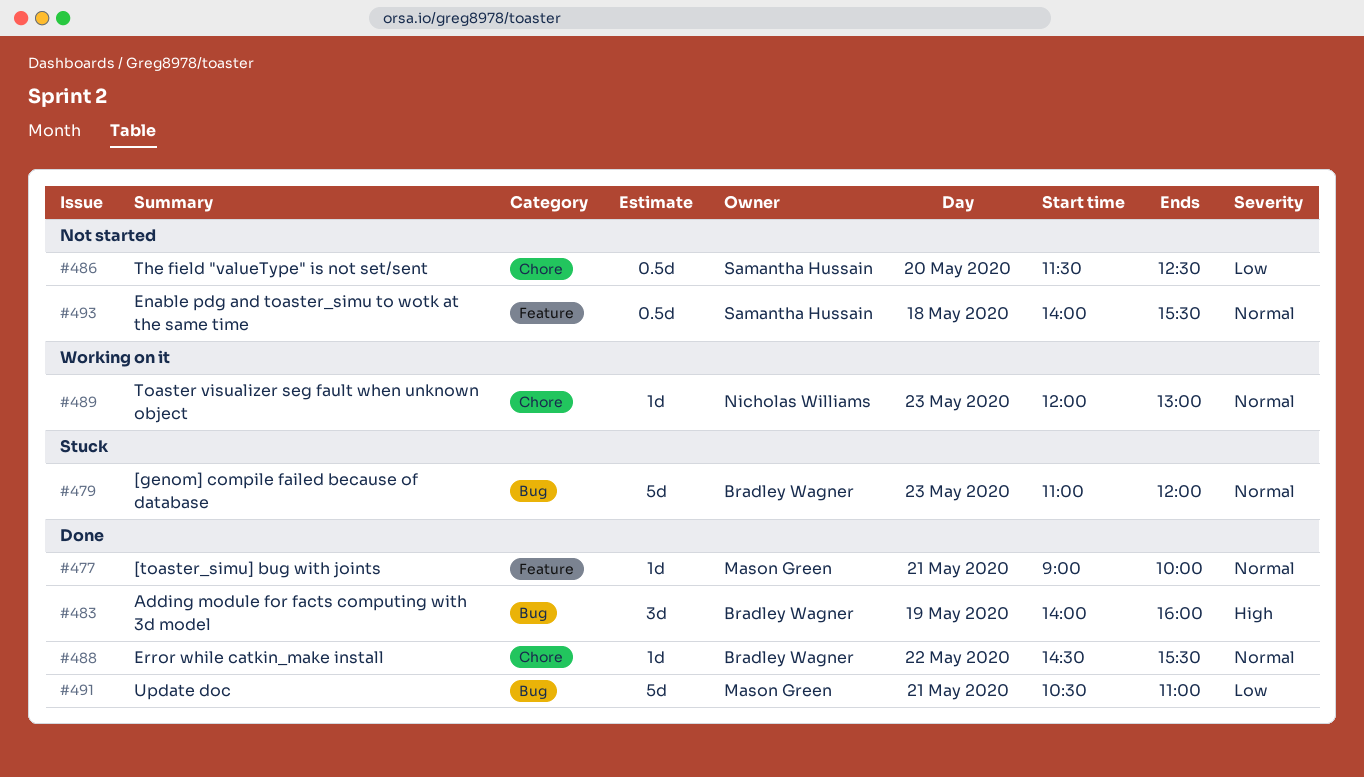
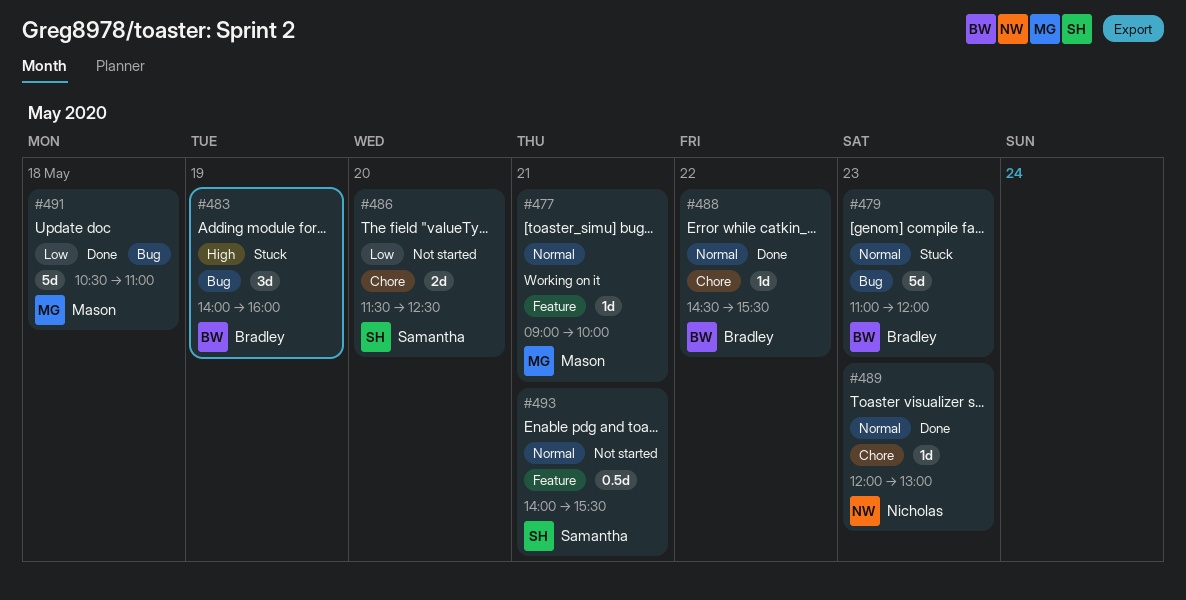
#477, status: Done -> Working on it
#483, status: Done -> Stuck
#486, estimate: 0.5d -> 2d
#489, status: Working on it -> Done
#491, day: May 21 -> May 18
#493, day: May 18 -> May 21

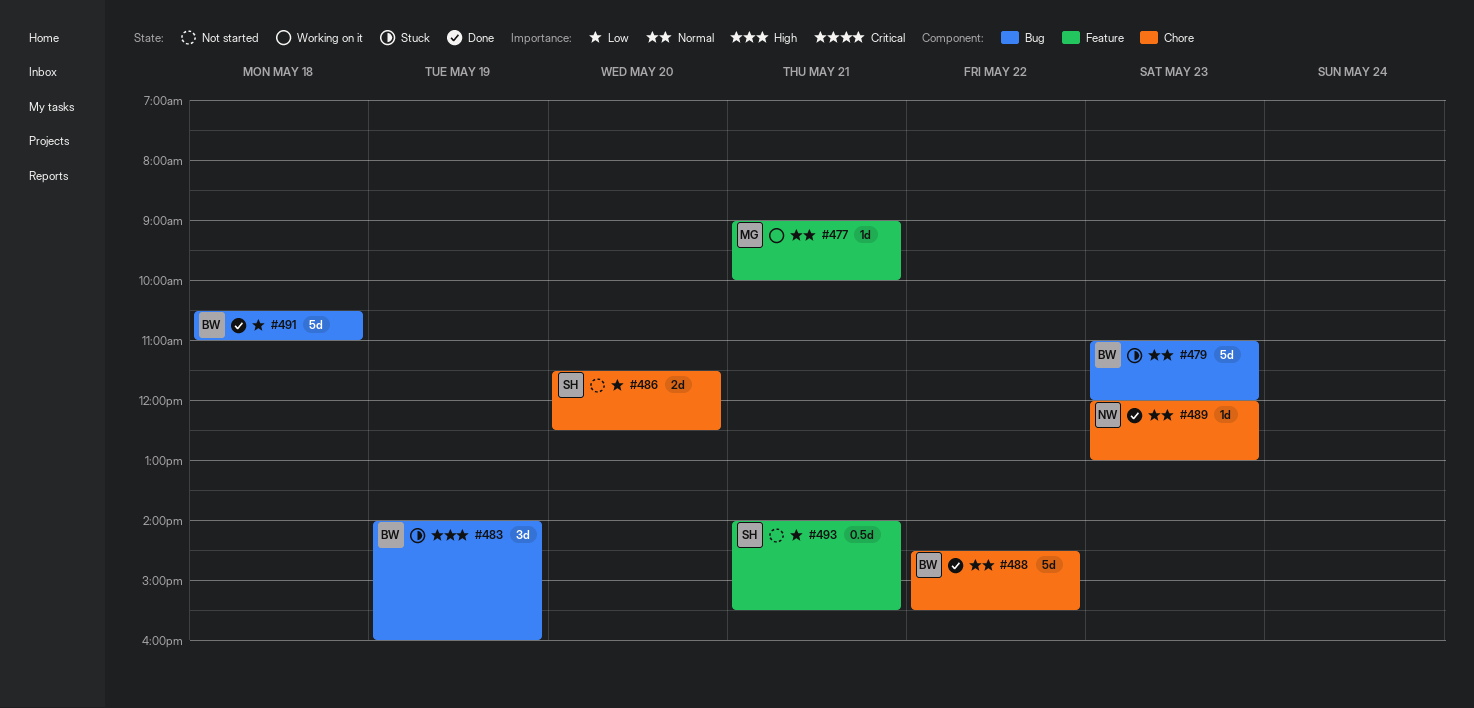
#488, estimate: 1d -> 5d
#491, owner: Mason -> Bradley
#493, priority: Normal -> Low

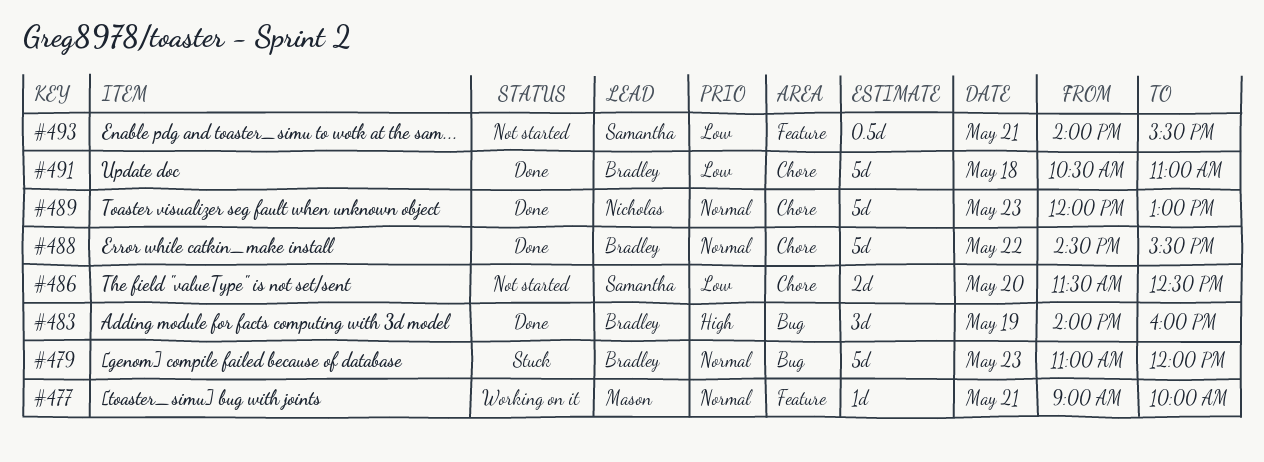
#483, status: Stuck -> Done
#489, estimate: 1d -> 5d
#491, label: Bug -> Chore

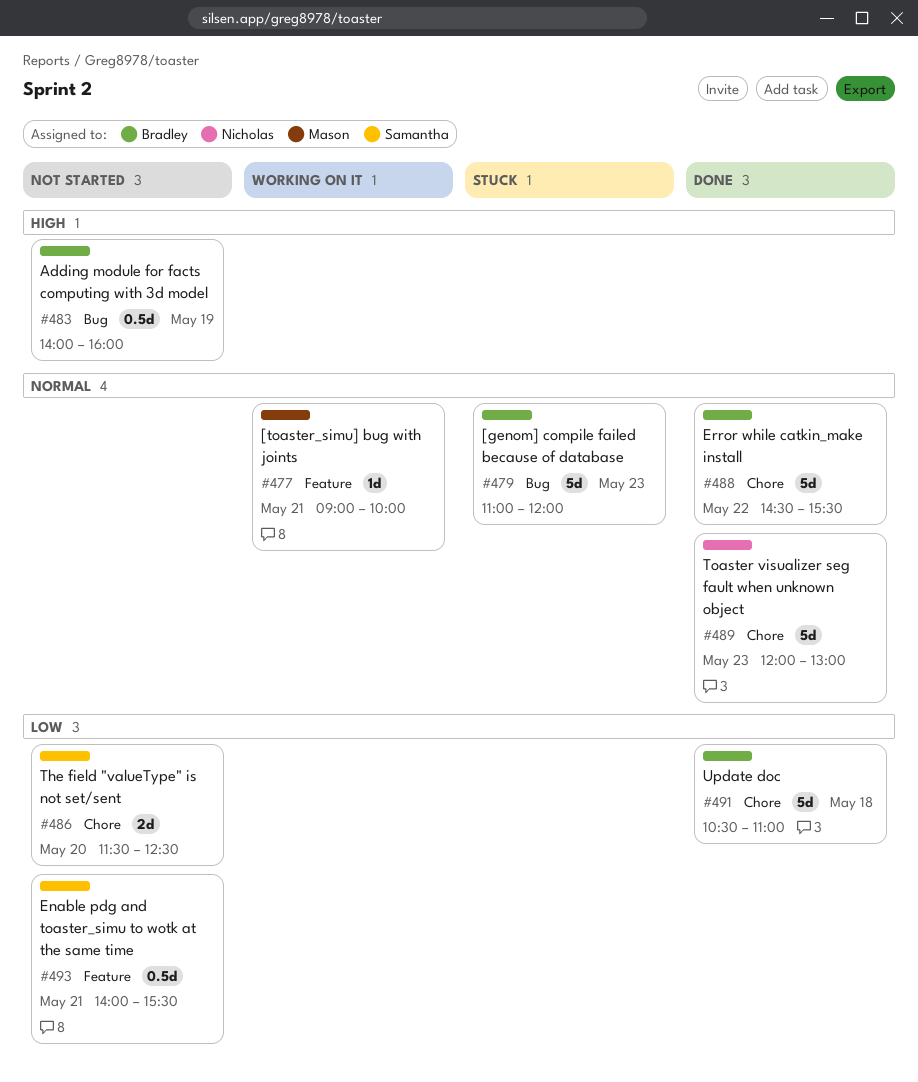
#483, status: Done -> Not started
#483, estimate: 3d -> 0.5d

